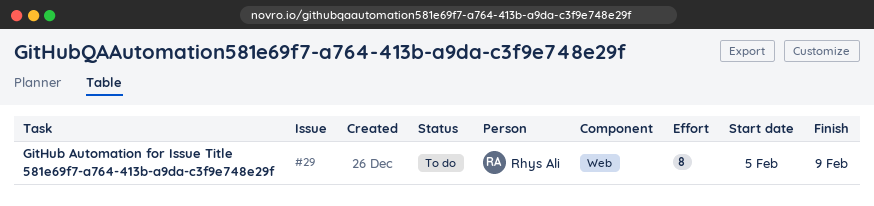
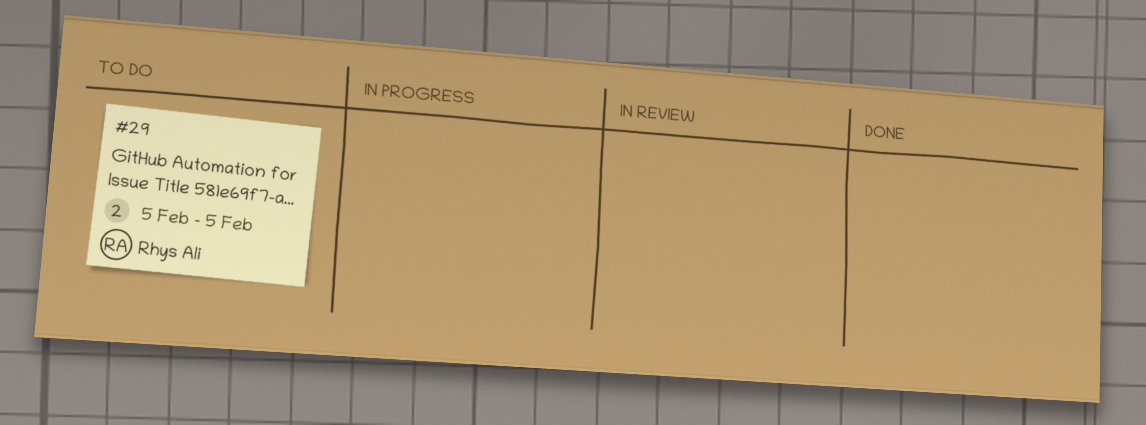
#29, estimate: 8 -> 2
#29, due: Feb 9 -> Feb 5

